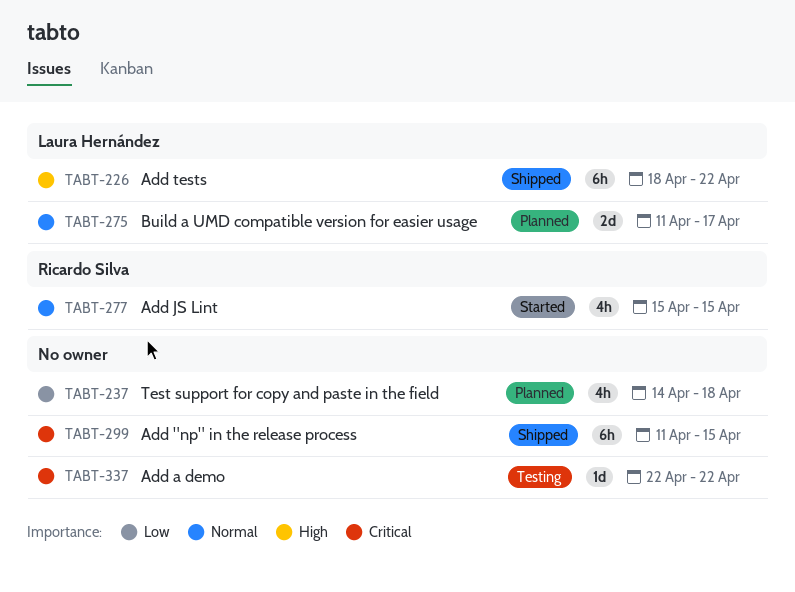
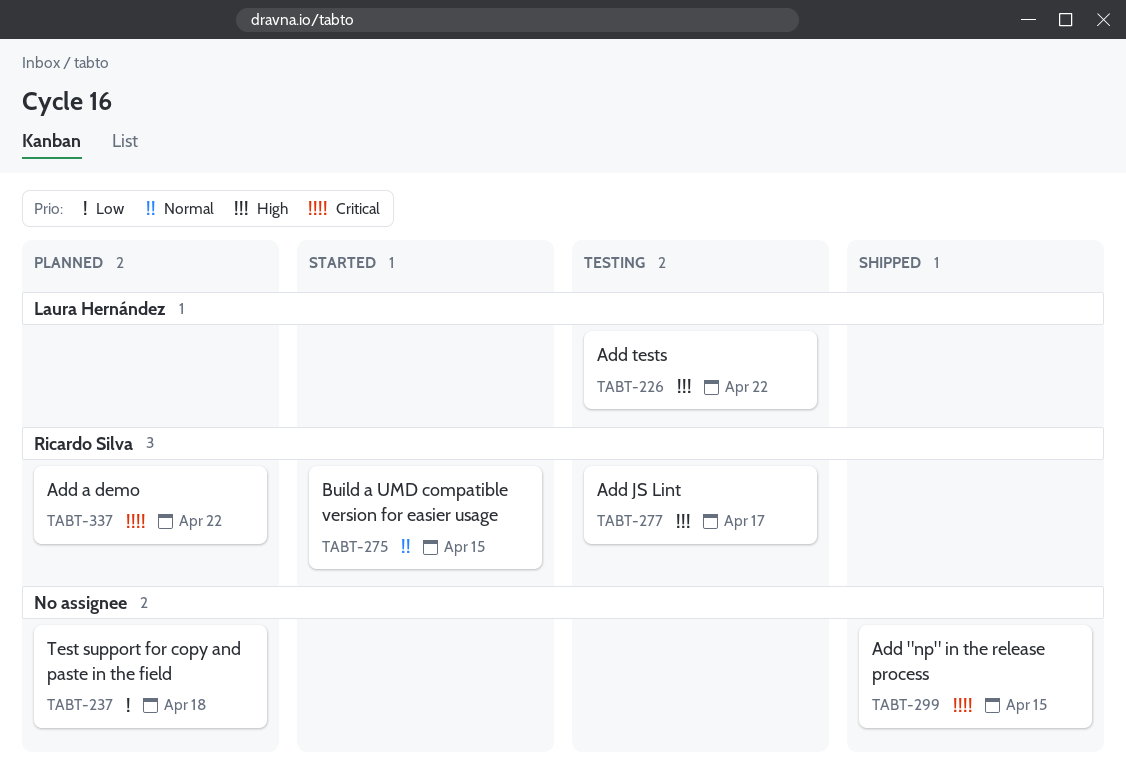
TABT-226, status: Shipped -> Testing
TABT-275, status: Planned -> Started
TABT-275, owner: Laura Hernández -> Ricardo Silva
TABT-275, due: Apr 17 -> Apr 15
TABT-277, status: Started -> Testing
TABT-277, priority: Normal -> High
TABT-277, due: Apr 15 -> Apr 17
TABT-337, status: Testing -> Planned
TABT-337, owner: none -> Ricardo Silva

